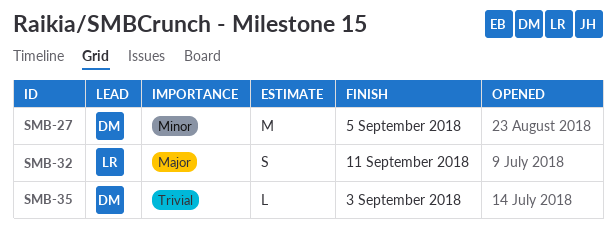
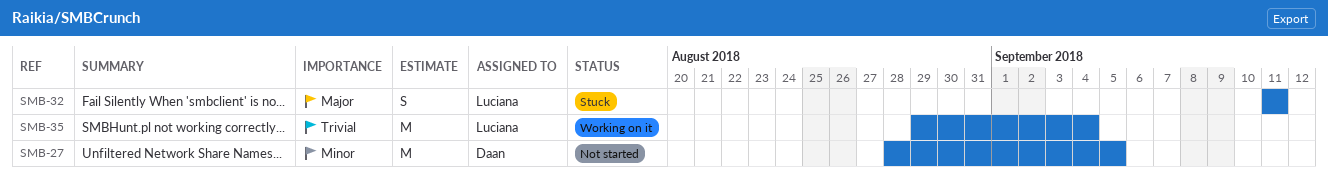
SMB-35, owner: Daan -> Luciana
SMB-35, estimate: L -> M
SMB-35, due: Sep 3 -> Sep 4

